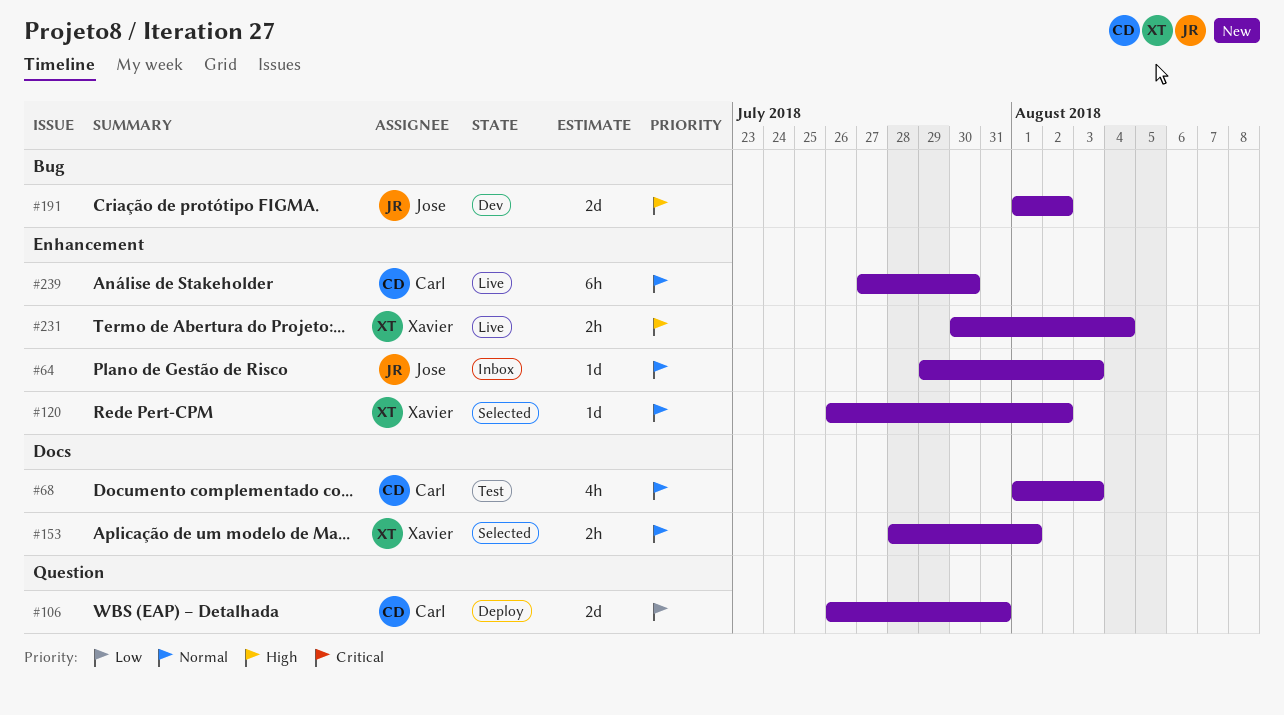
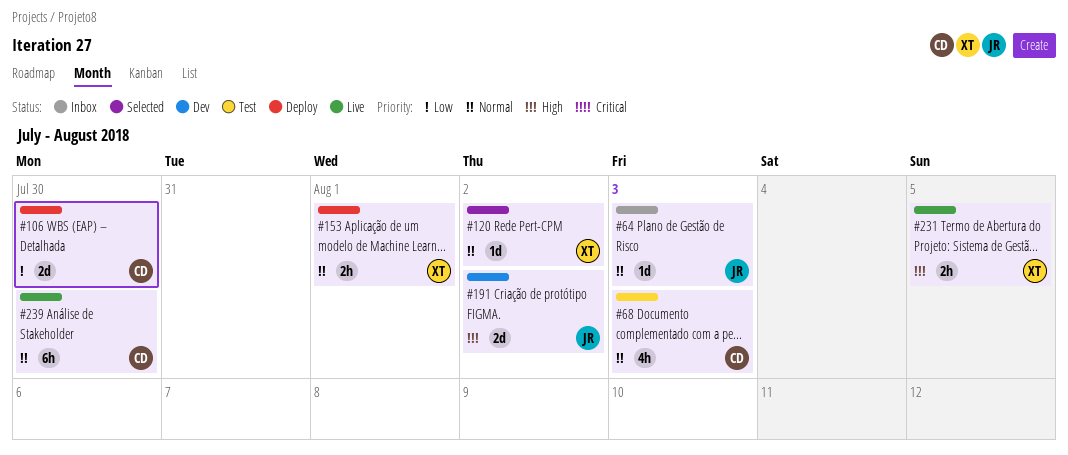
#106, due: Jul 31 -> Jul 30
#153, status: Selected -> Deploy
#231, due: Aug 4 -> Aug 5

